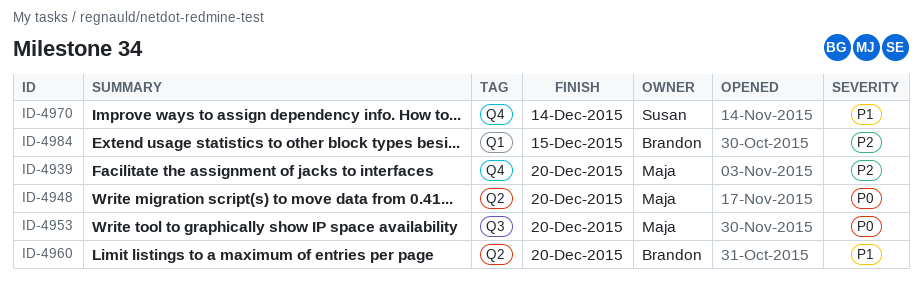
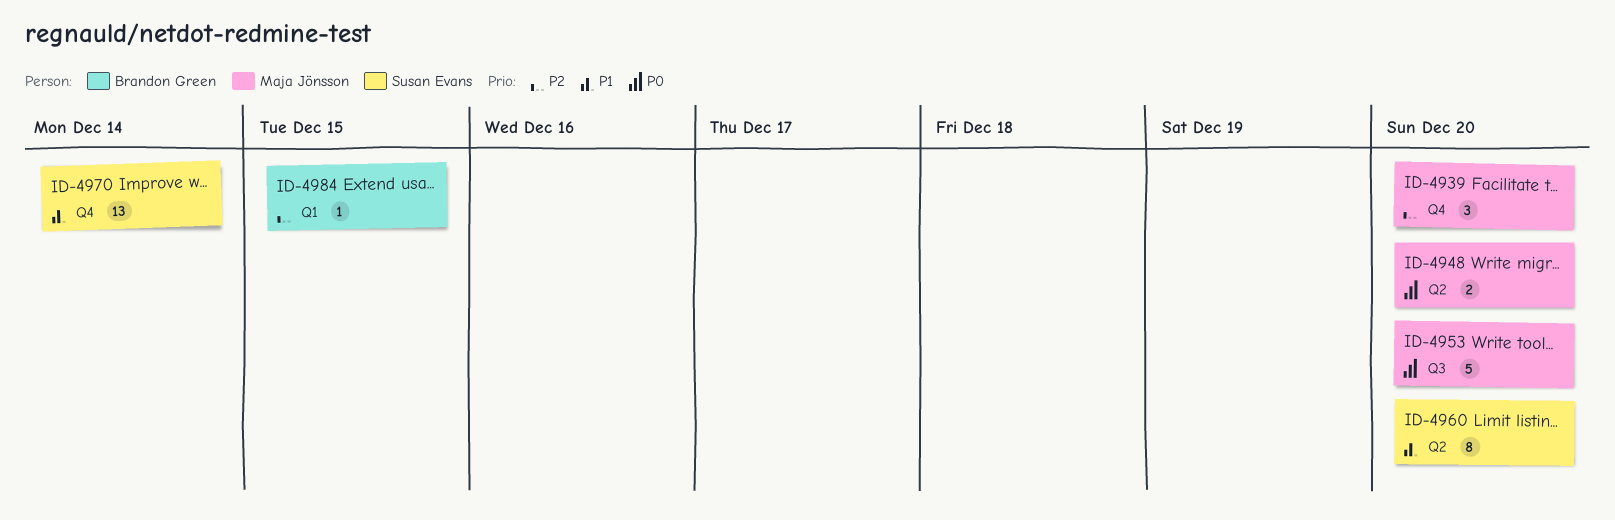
ID-4960, owner: Brandon Green -> Susan Evans

